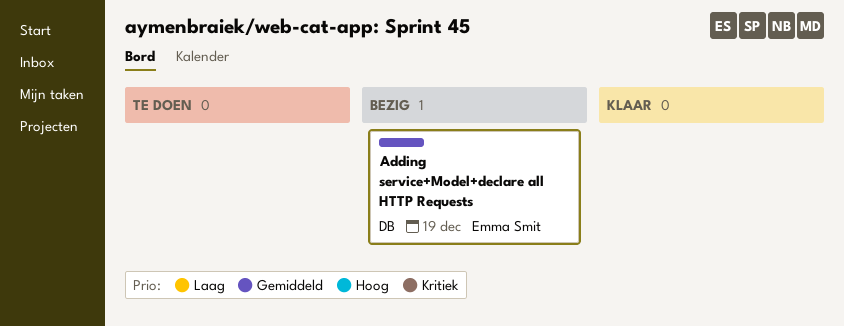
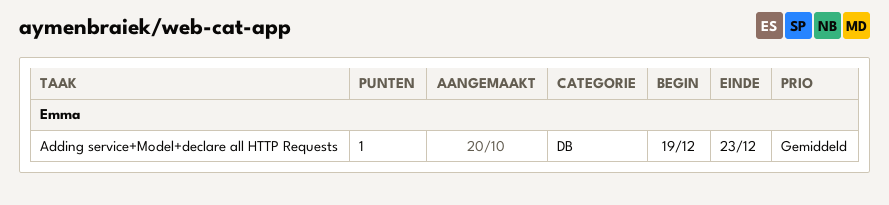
Adding service+Model+declare all HTTP Requests, due: Dec 19 -> Dec 23

